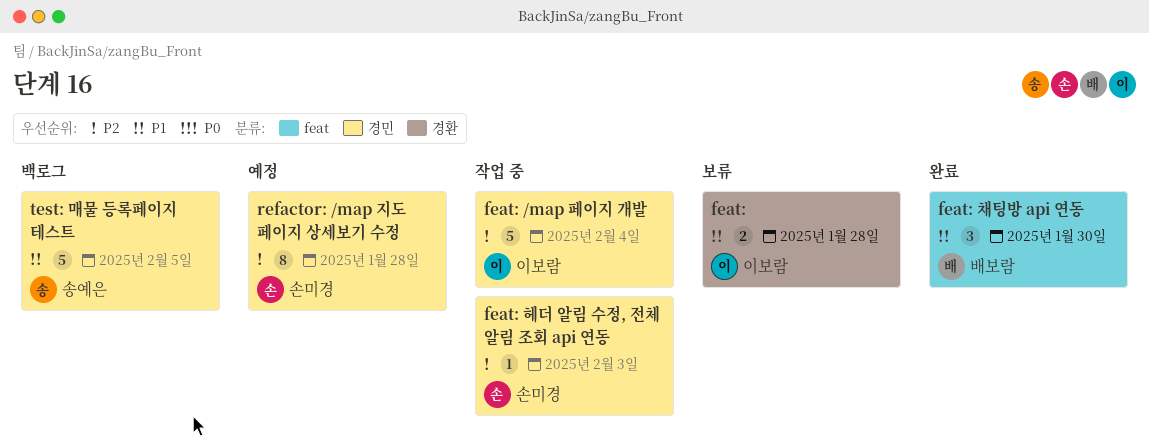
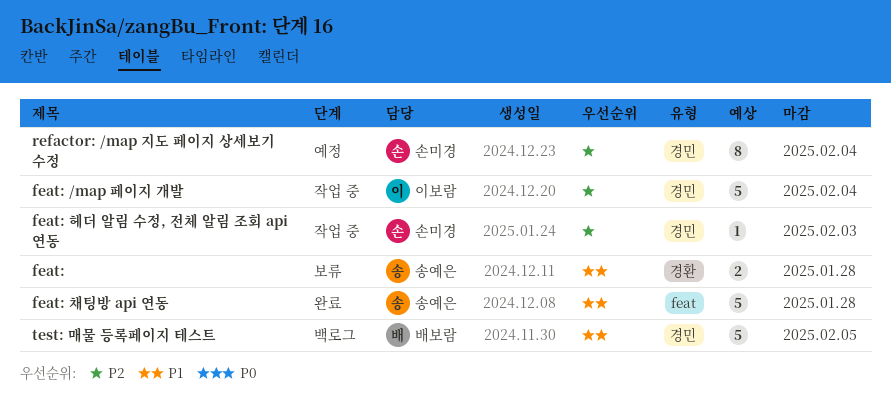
feat:, owner: 이보람 -> 송예은
feat: 채팅방 api 연동, owner: 배보람 -> 송예은
feat: 채팅방 api 연동, estimate: 3 -> 5
feat: 채팅방 api 연동, due: Jan 30 -> Jan 28
refactor: /map 지도 페이지 상세보기 수정, due: Jan 28 -> Feb 4
test: 매물 등록페이지 테스트, owner: 송예은 -> 배보람

